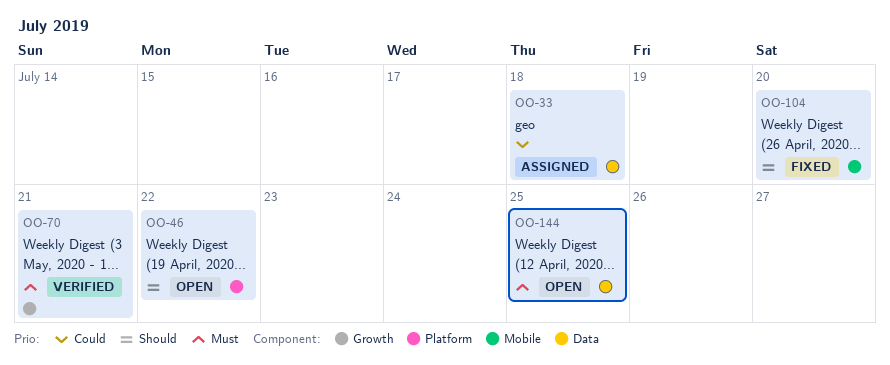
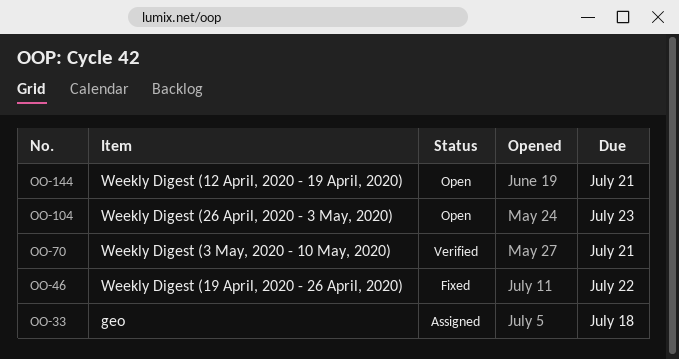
OO-46, status: Open -> Fixed
OO-104, status: Fixed -> Open
OO-104, due: Jul 20 -> Jul 23
OO-144, due: Jul 25 -> Jul 21

